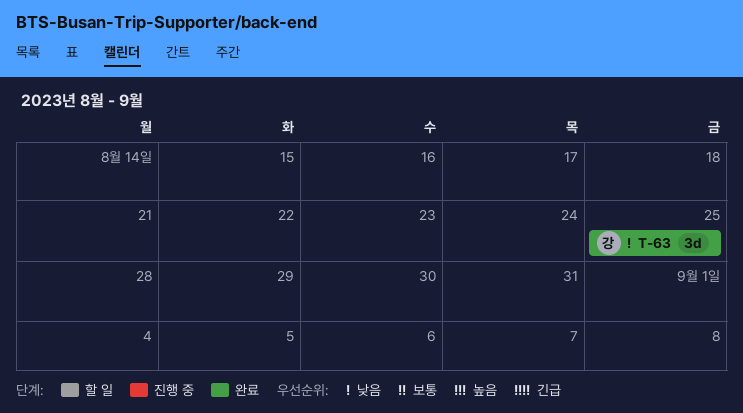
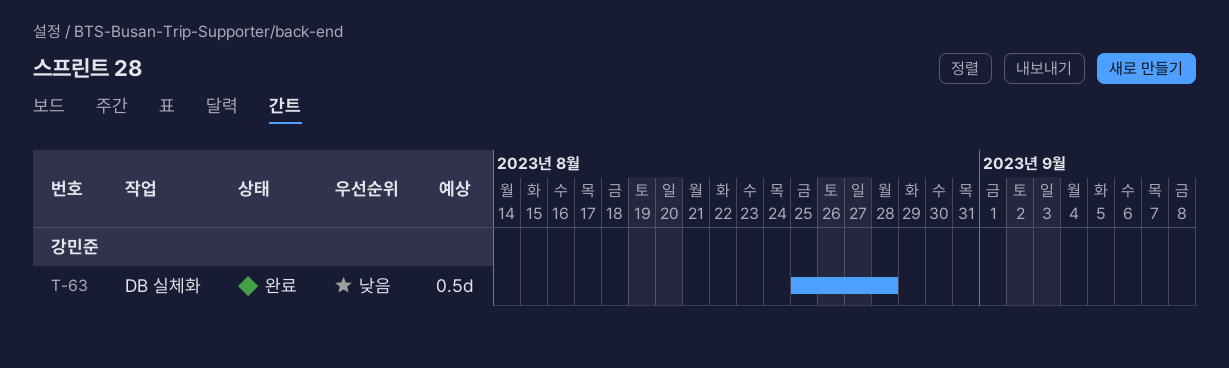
T-63, estimate: 3d -> 0.5d
T-63, due: Aug 25 -> Aug 28

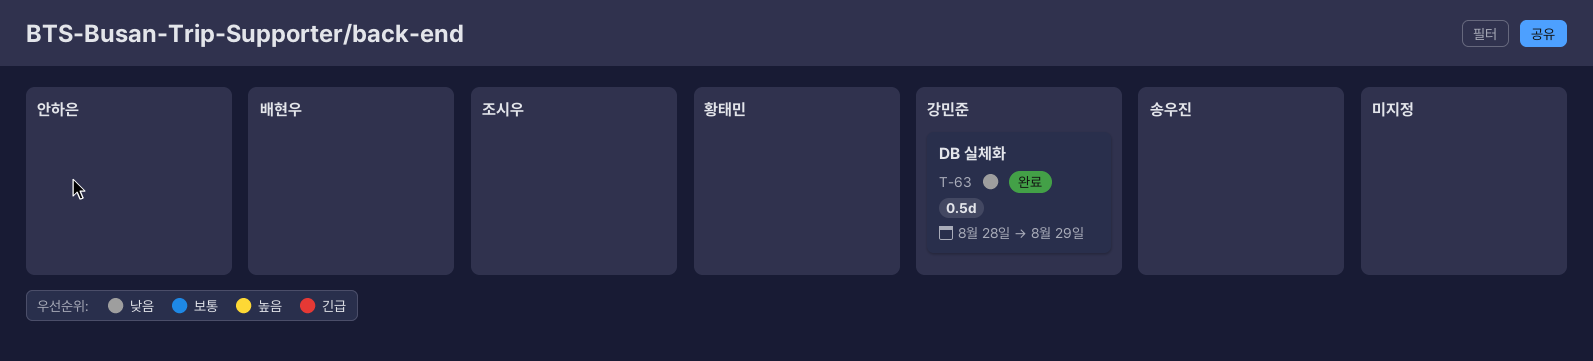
T-63, start: Aug 25 -> Aug 28
T-63, due: Aug 28 -> Aug 29

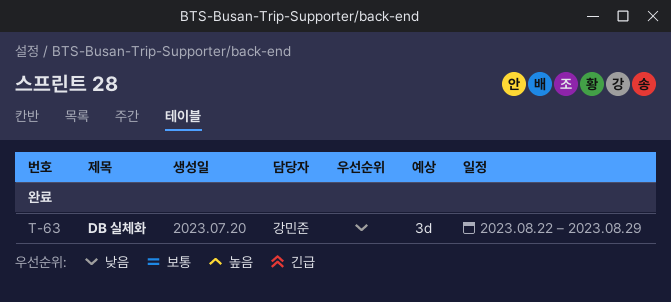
T-63, estimate: 0.5d -> 3d
T-63, start: Aug 28 -> Aug 22

